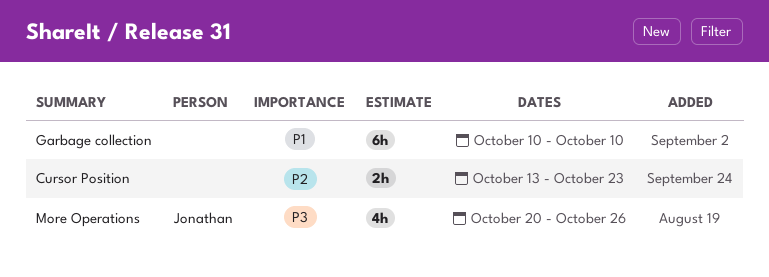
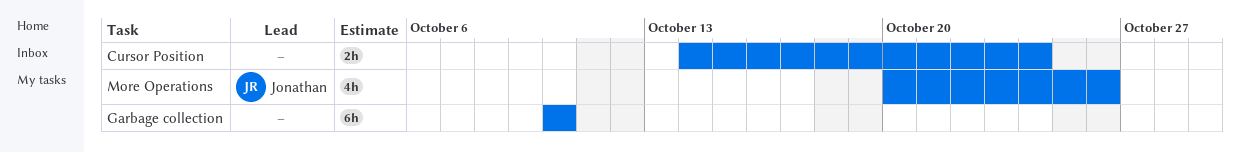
Cursor Position, start: Oct 13 -> Oct 14
Cursor Position, due: Oct 23 -> Oct 24

